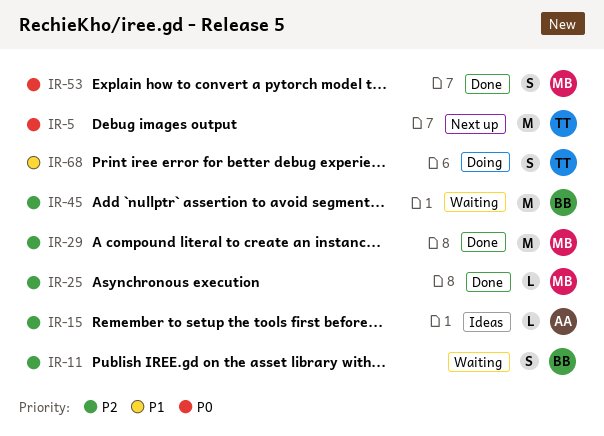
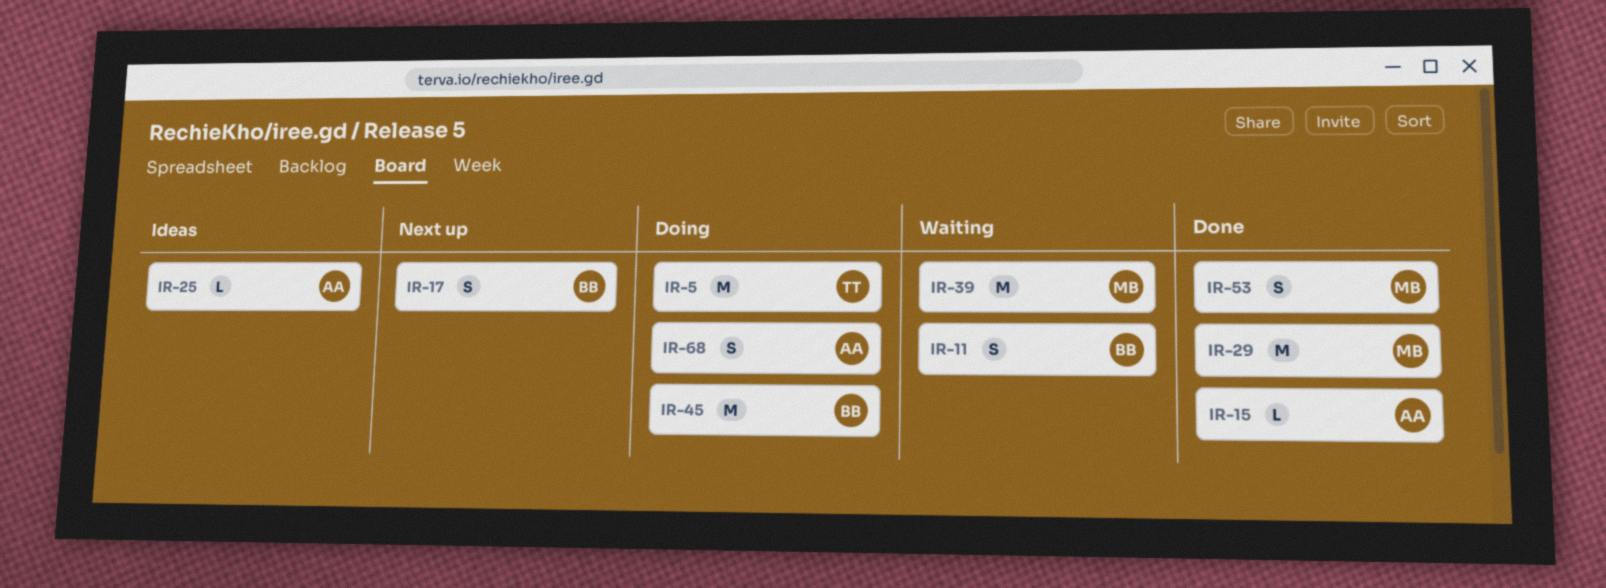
IR-5, status: Next up -> Doing
IR-15, status: Ideas -> Done
IR-17: none -> present
IR-25, status: Done -> Ideas
IR-25, owner: MB -> AA
IR-39: none -> present
IR-45, status: Waiting -> Doing
IR-68, owner: TT -> AA

